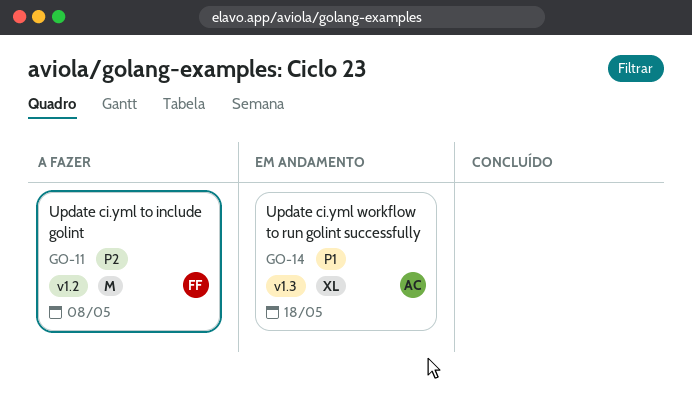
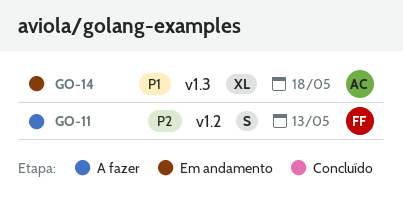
GO-11, estimate: M -> S
GO-11, due: May 8 -> May 13

